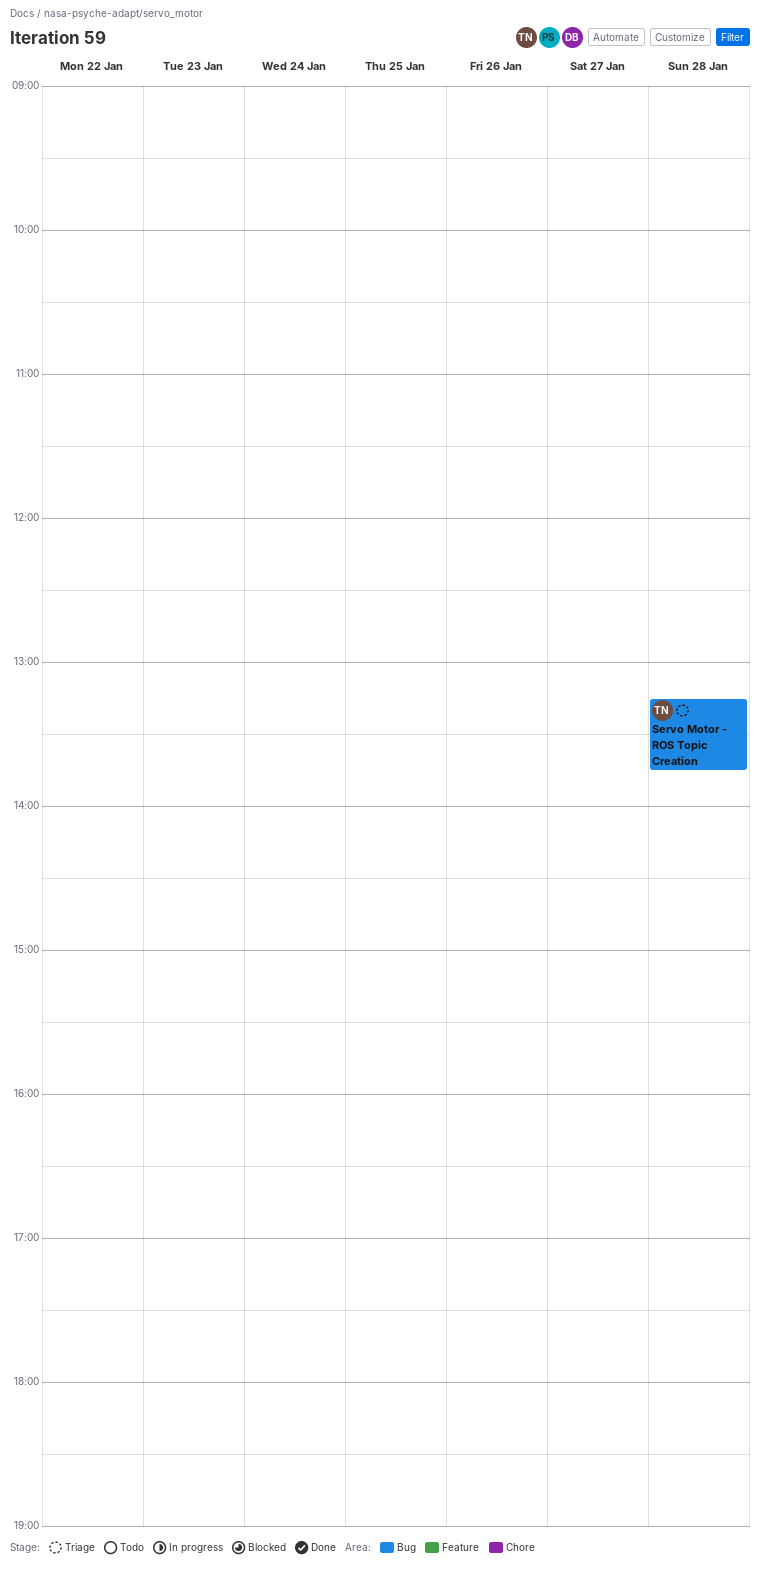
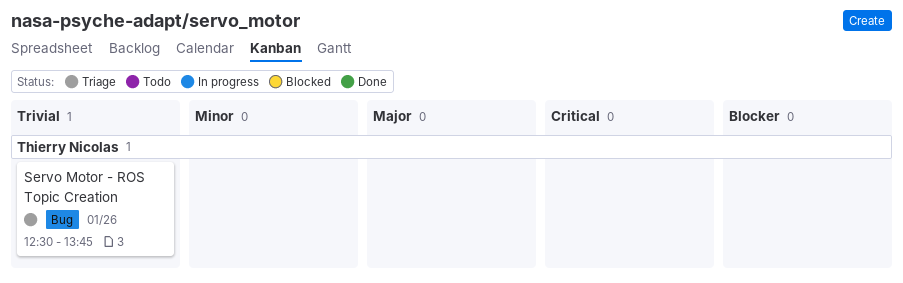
Servo Motor - ROS Topic Creation, day: Jan 28 -> Jan 26
Servo Motor - ROS Topic Creation, begins: 13:15 -> 12:30

